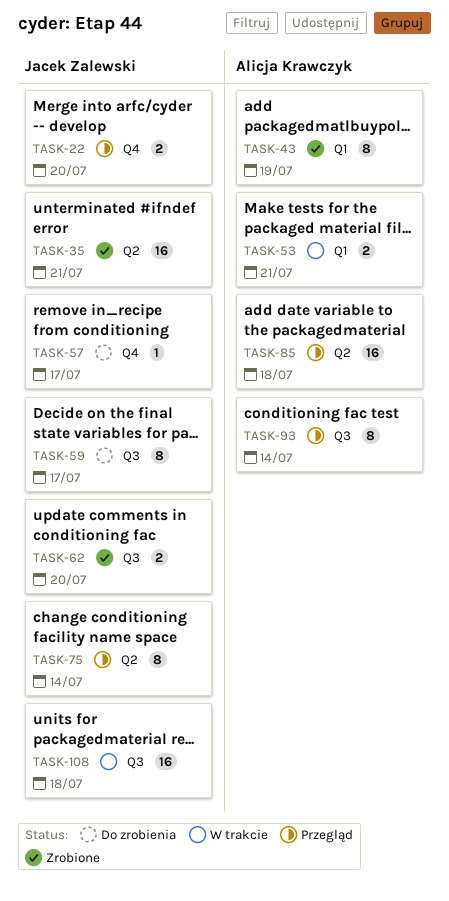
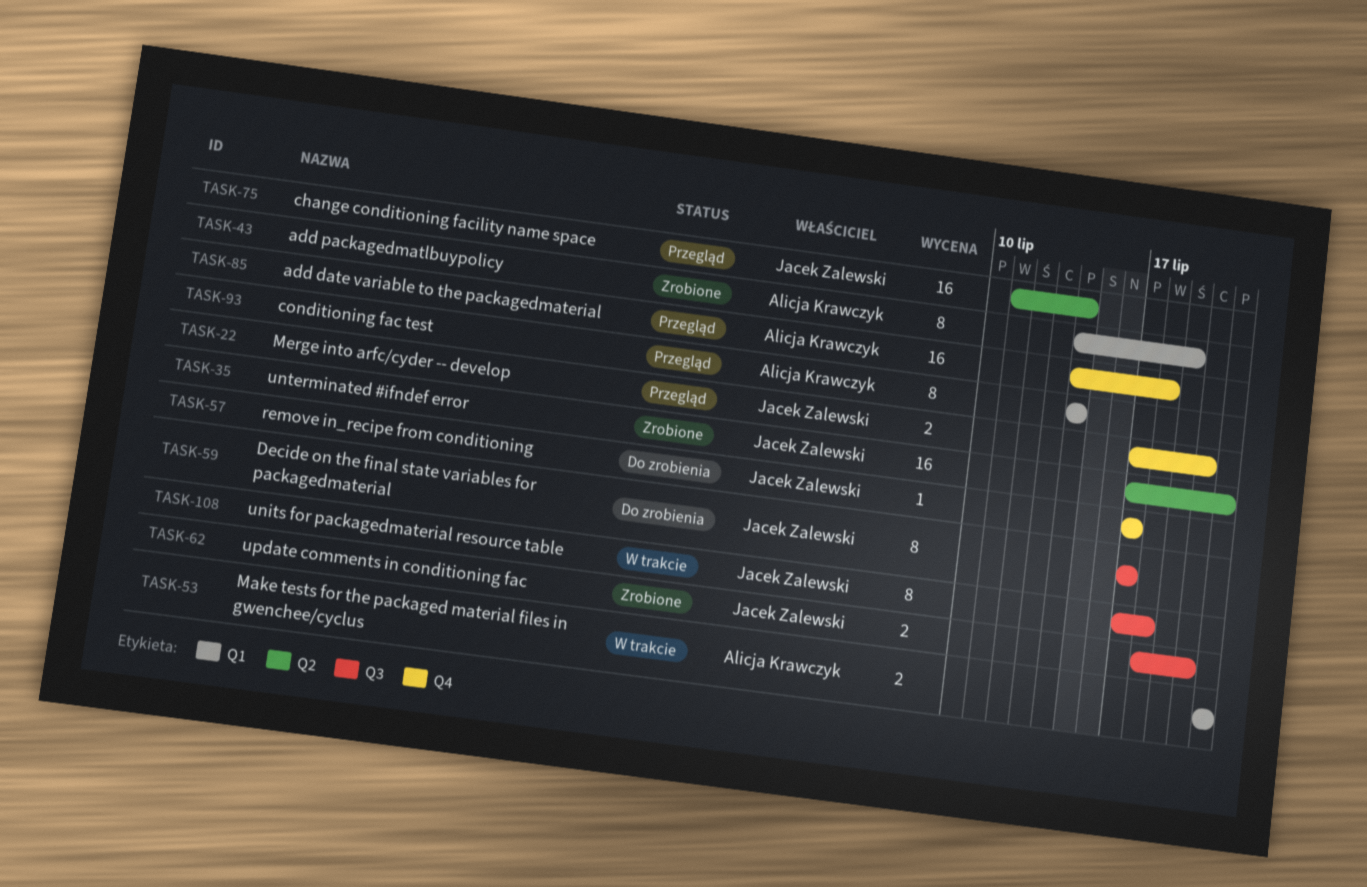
TASK-75, estimate: 8 -> 16
TASK-85, label: Q2 -> Q4
TASK-93, label: Q3 -> Q1
TASK-108, estimate: 16 -> 8

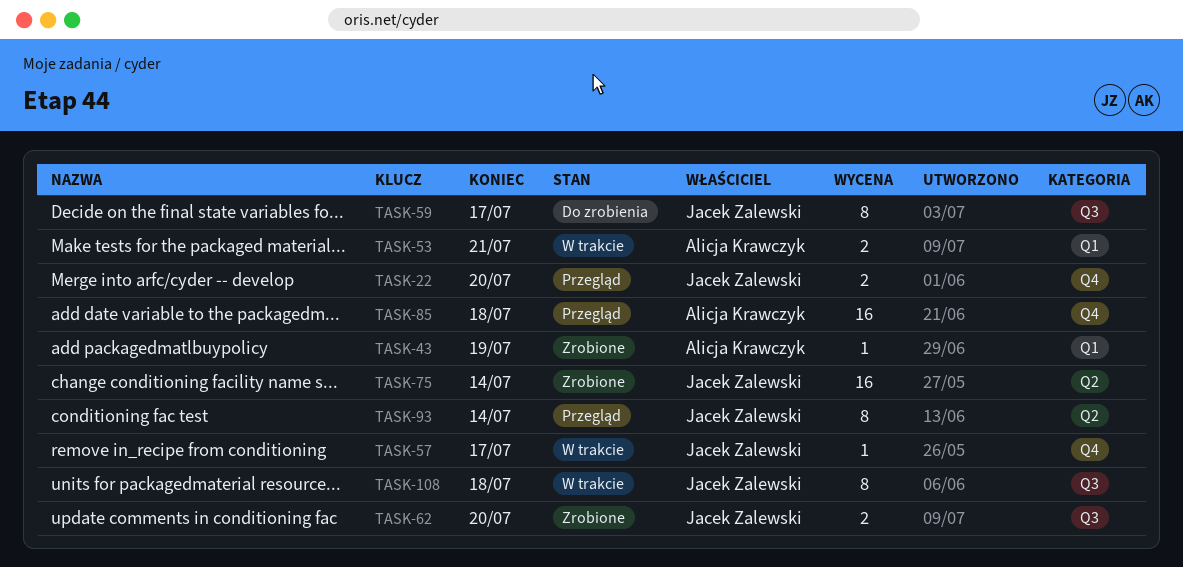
TASK-35: present -> none
TASK-43, estimate: 8 -> 1
TASK-57, status: Do zrobienia -> W trakcie
TASK-75, status: Przegląd -> Zrobione
TASK-93, owner: Alicja Krawczyk -> Jacek Zalewski
TASK-93, label: Q1 -> Q2

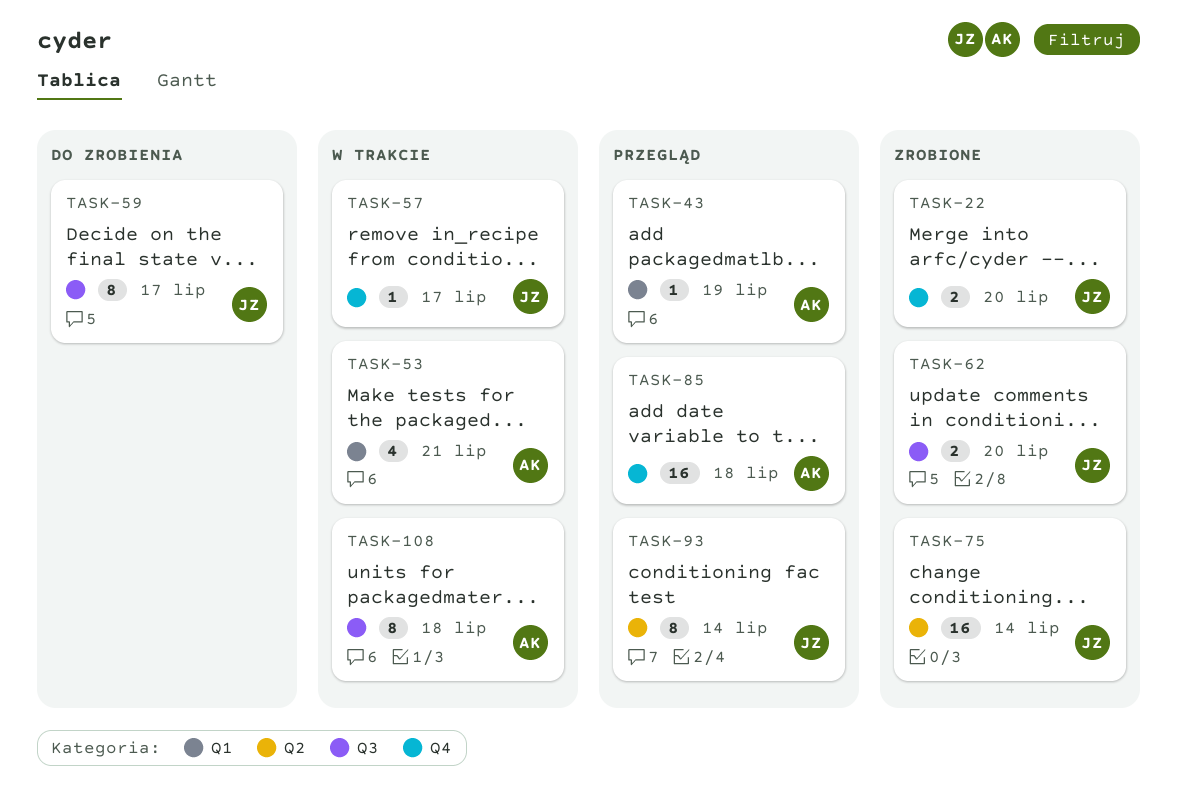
TASK-22, status: Przegląd -> Zrobione
TASK-43, status: Zrobione -> Przegląd
TASK-53, estimate: 2 -> 4
TASK-108, owner: Jacek Zalewski -> Alicja Krawczyk

